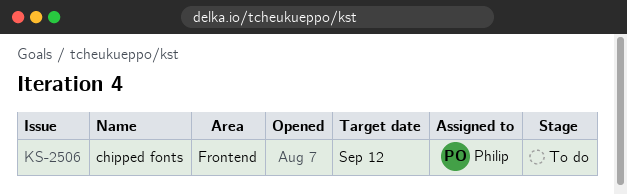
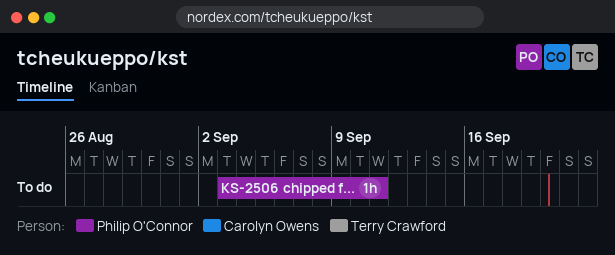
KS-2506, due: Sep 12 -> Sep 11

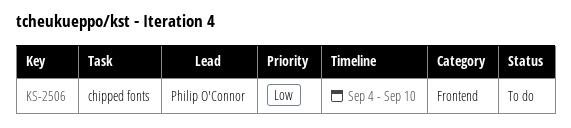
KS-2506, start: Sep 3 -> Sep 4
KS-2506, due: Sep 11 -> Sep 10

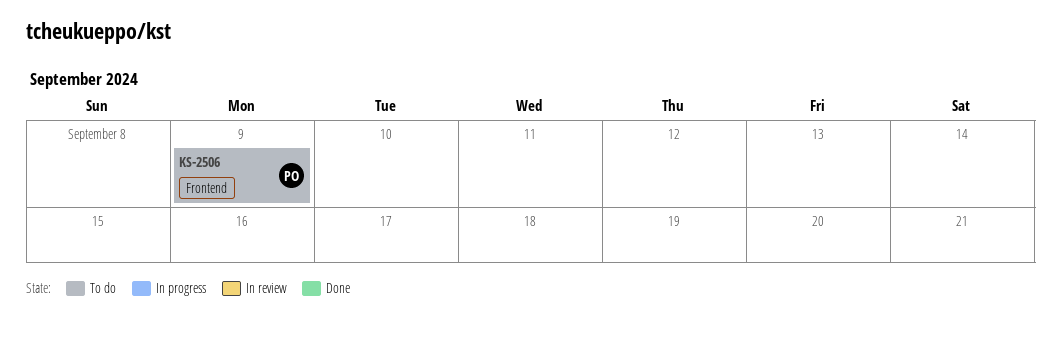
KS-2506, due: Sep 10 -> Sep 9

